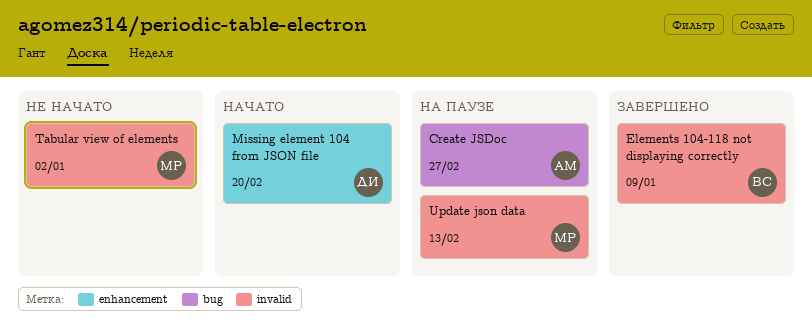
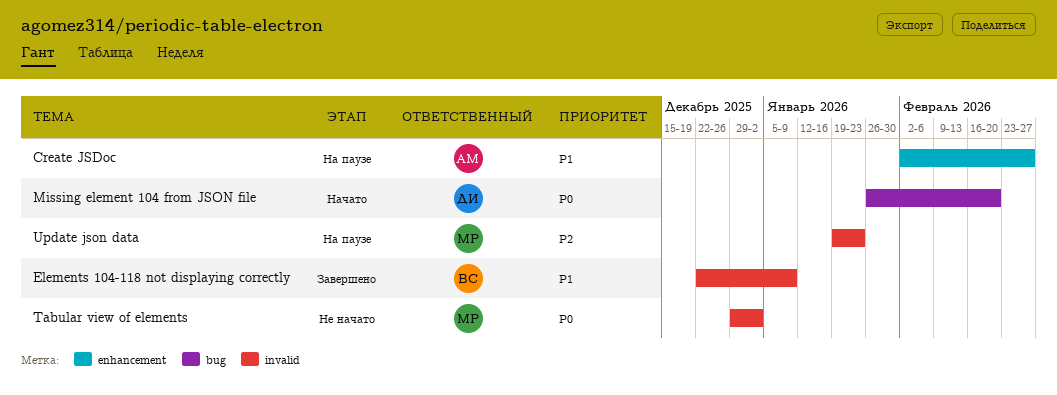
Create JSDoc, label: bug -> enhancement
Missing element 104 from JSON file, label: enhancement -> bug
Update json data, due: Feb 13 -> Jan 23

